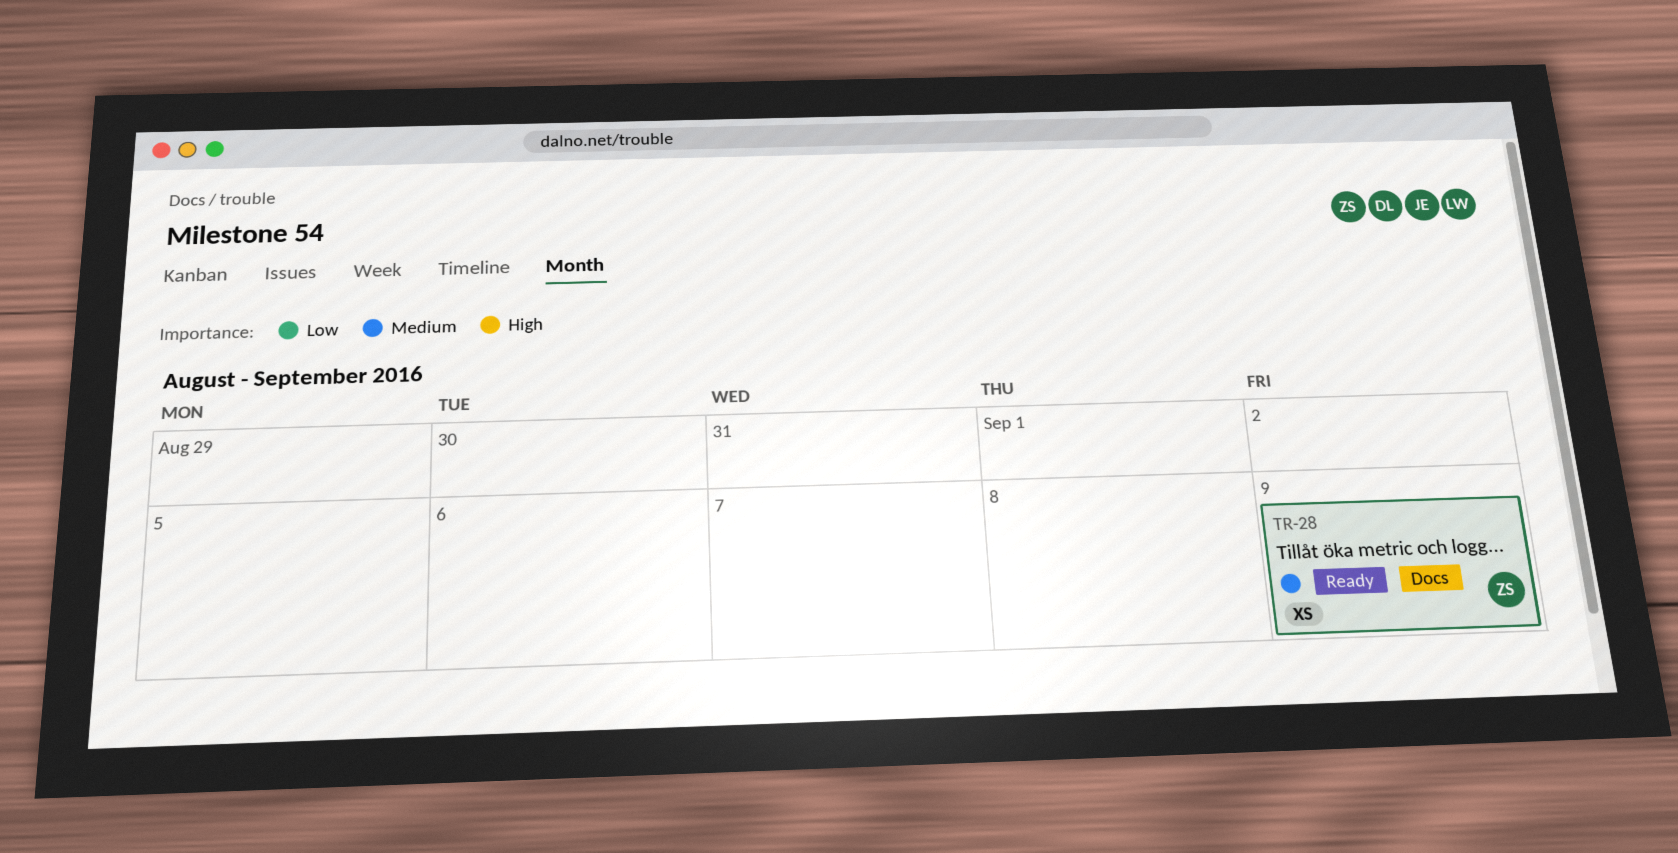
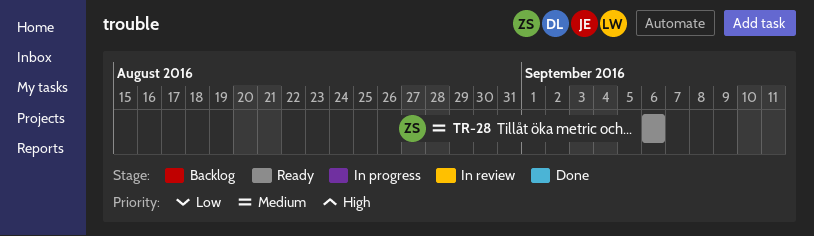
TR-28, due: Sep 9 -> Sep 6

